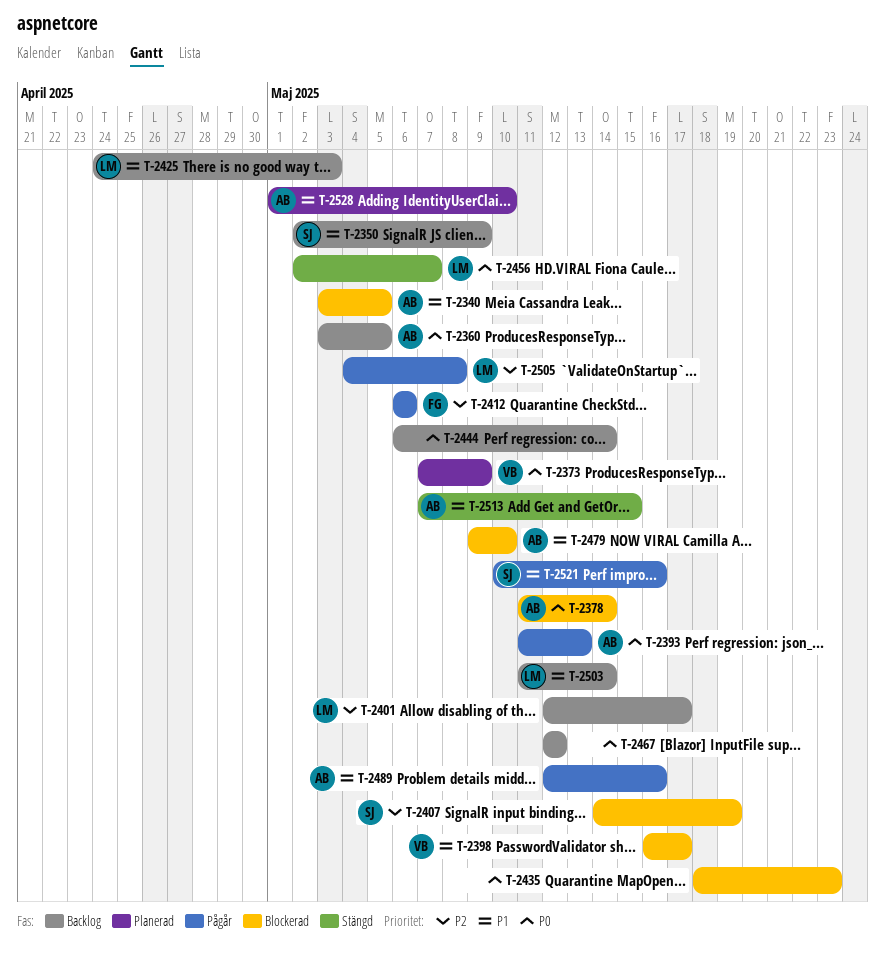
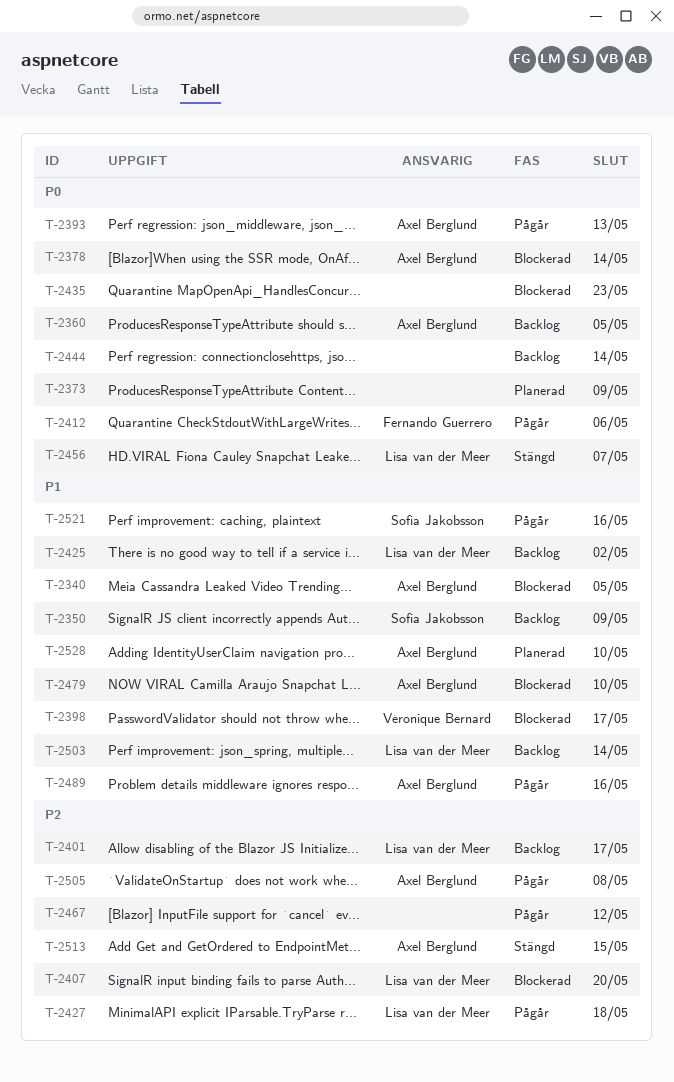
T-2373, owner: Véronique Bernard -> none
T-2407, owner: Sofia Jakobsson -> Lisa van der Meer
T-2407, due: May 19 -> May 20
T-2412, priority: P2 -> P0
T-2425, due: May 3 -> May 2
T-2427: none -> present
T-2467, status: Backlog -> Pågår
T-2467, priority: P0 -> P2
T-2505, owner: Lisa van der Meer -> Axel Berglund
T-2513, priority: P1 -> P2

